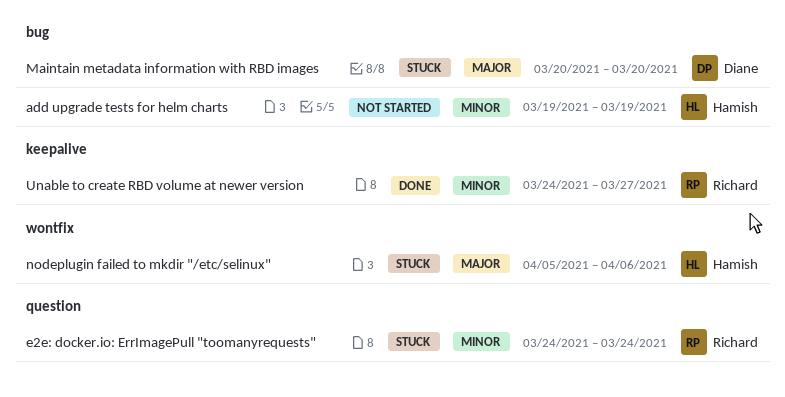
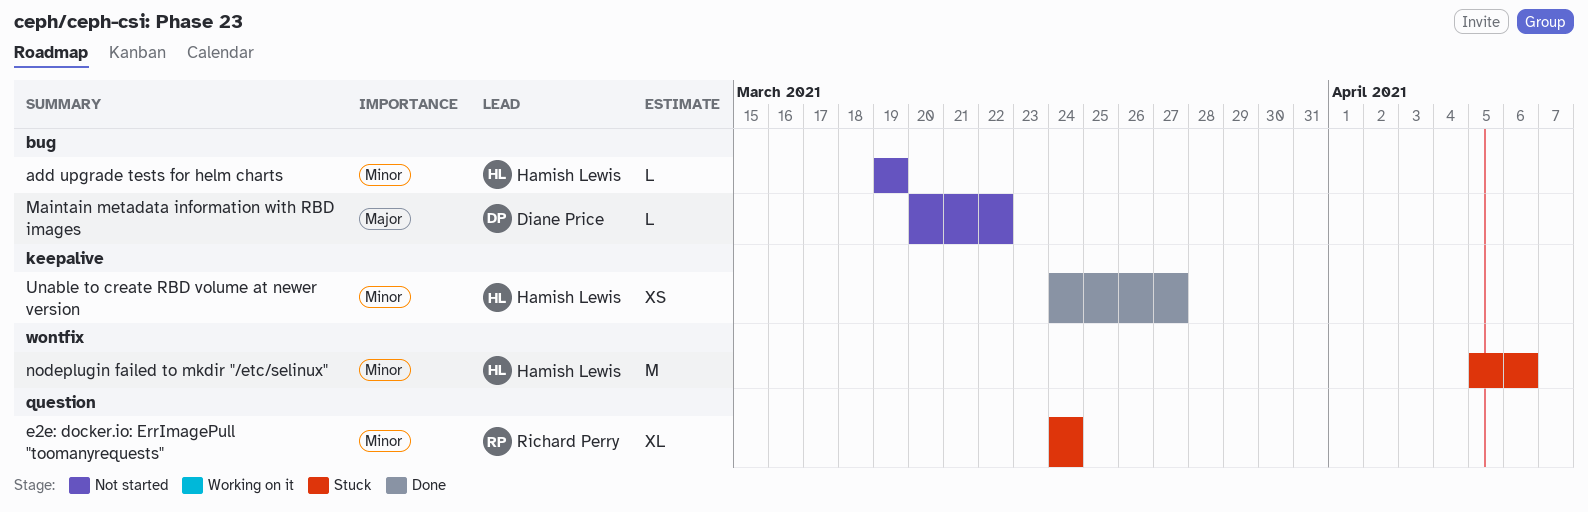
Maintain metadata information with RBD images, status: Stuck -> Not started
Maintain metadata information with RBD images, due: Mar 20 -> Mar 22
nodeplugin failed to mkdir "/etc/selinux", priority: Major -> Minor
Unable to create RBD volume at newer version, owner: Richard Perry -> Hamish Lewis

